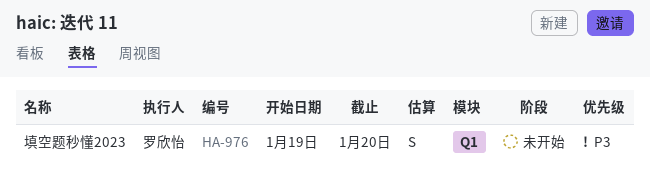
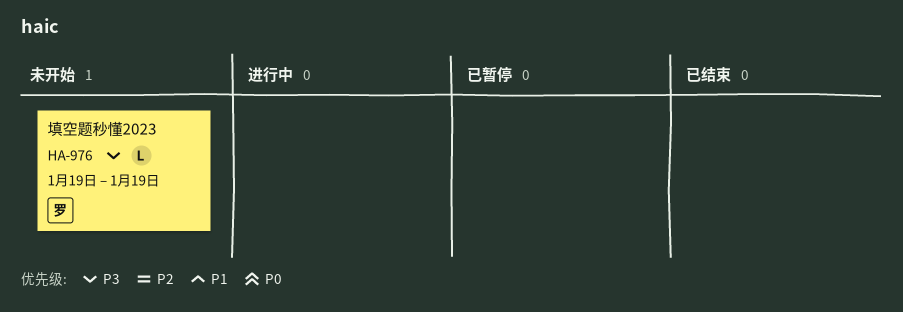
HA-976, estimate: S -> L
HA-976, due: Jan 20 -> Jan 19

